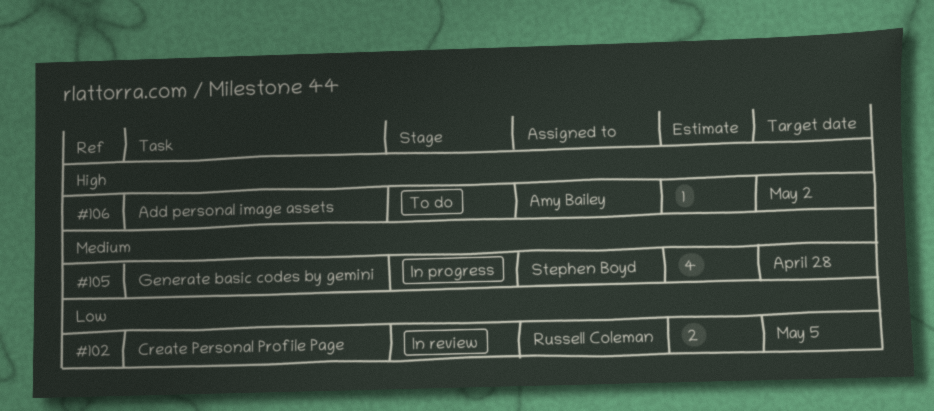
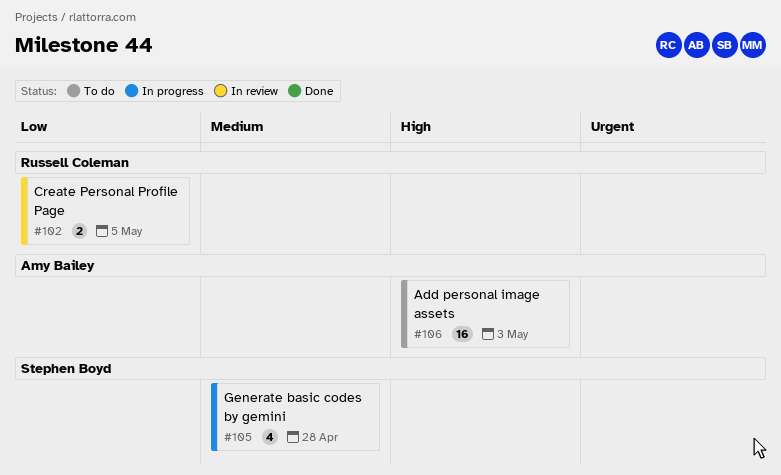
#106, estimate: 1 -> 16
#106, due: May 2 -> May 3

